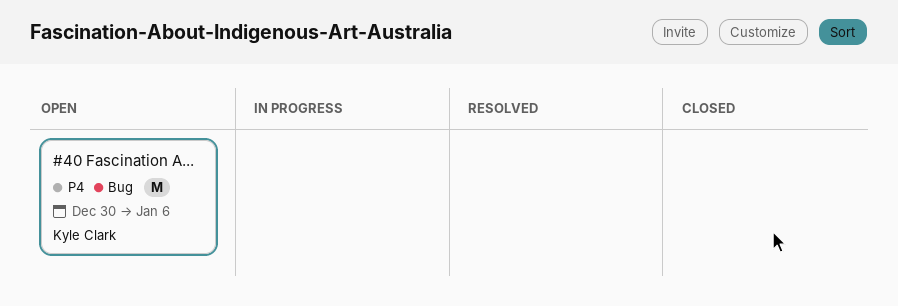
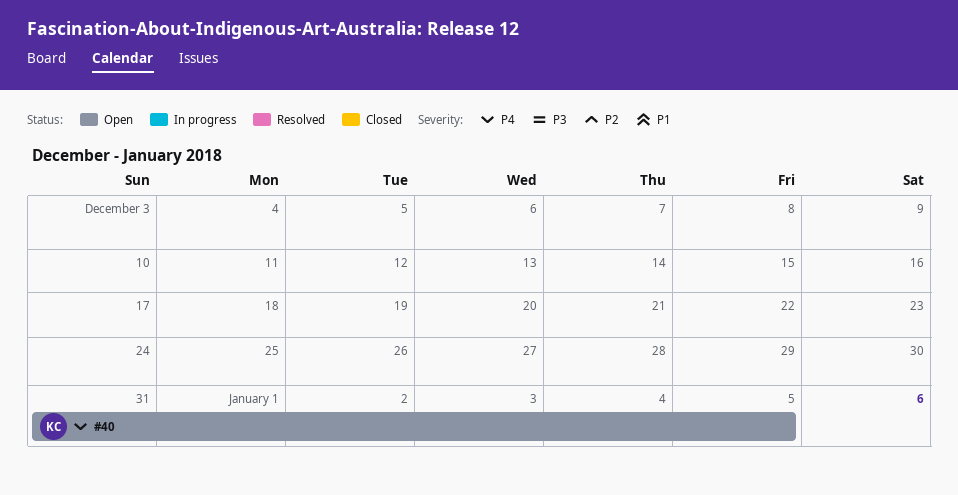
#40, start: Dec 30 -> Dec 31
#40, due: Jan 6 -> Jan 5

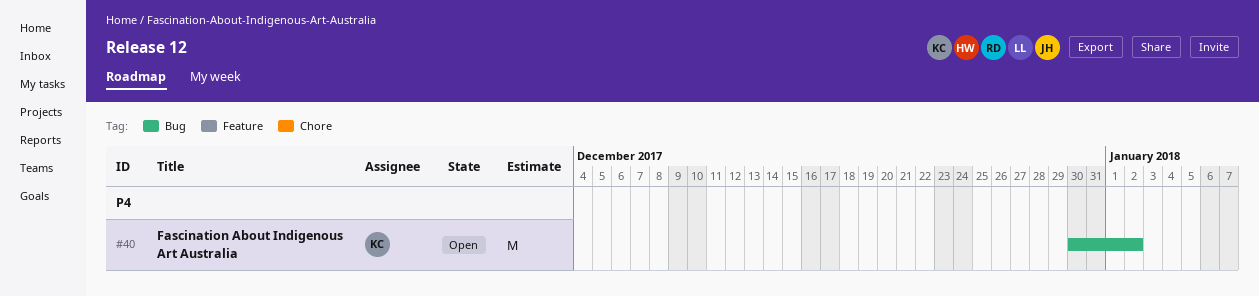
#40, start: Dec 31 -> Dec 30
#40, due: Jan 5 -> Jan 2

